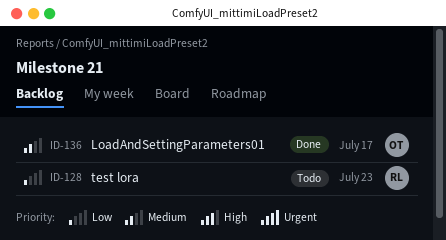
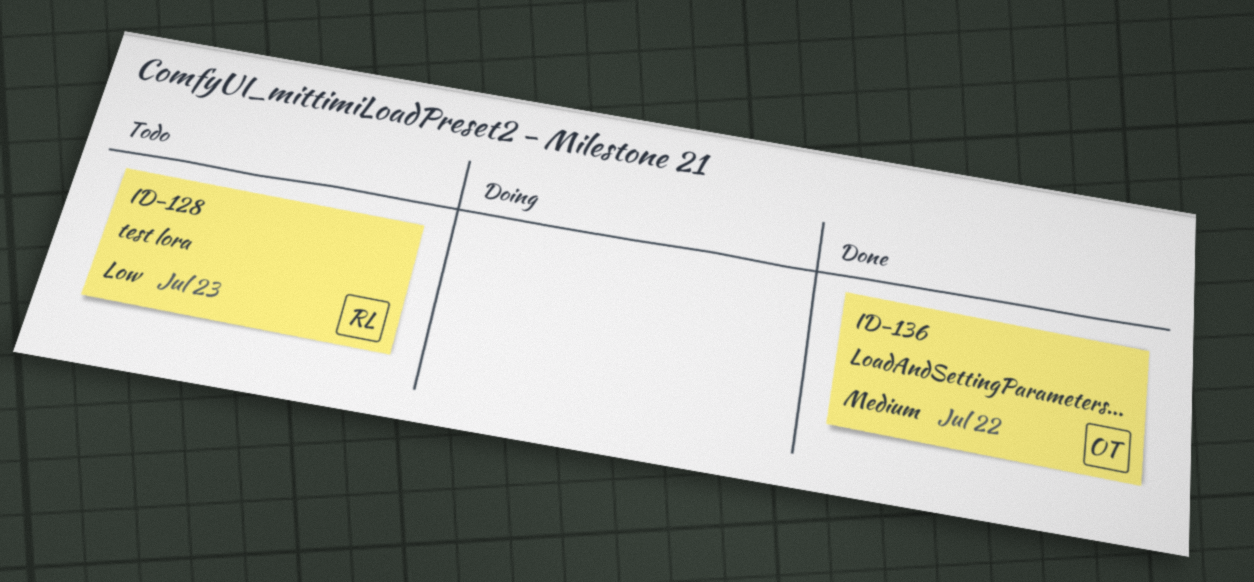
ID-136, due: Jul 17 -> Jul 22

